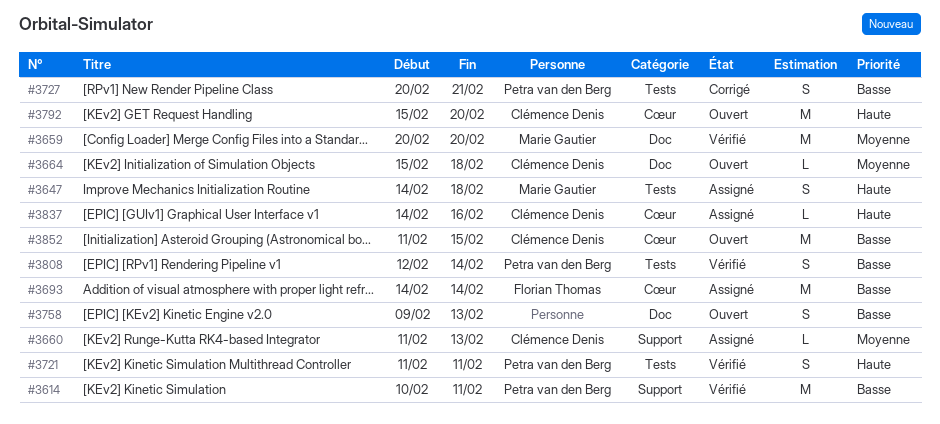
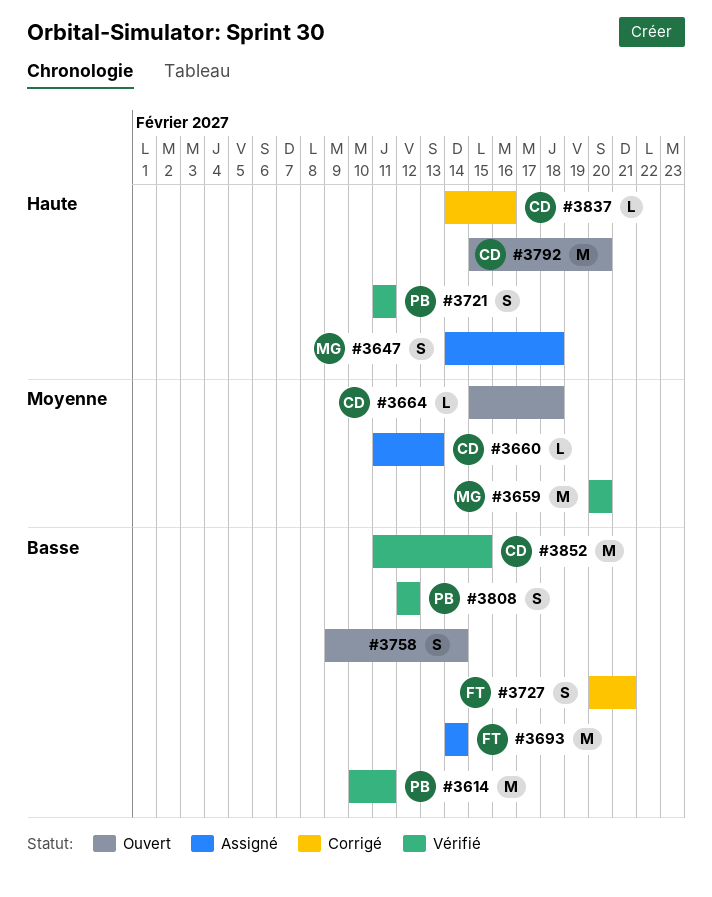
#3727, owner: Petra van den Berg -> Florian Thomas
#3758, due: Feb 13 -> Feb 14
#3808, due: Feb 14 -> Feb 12
#3837, status: Assigné -> Corrigé
#3852, status: Ouvert -> Vérifié

